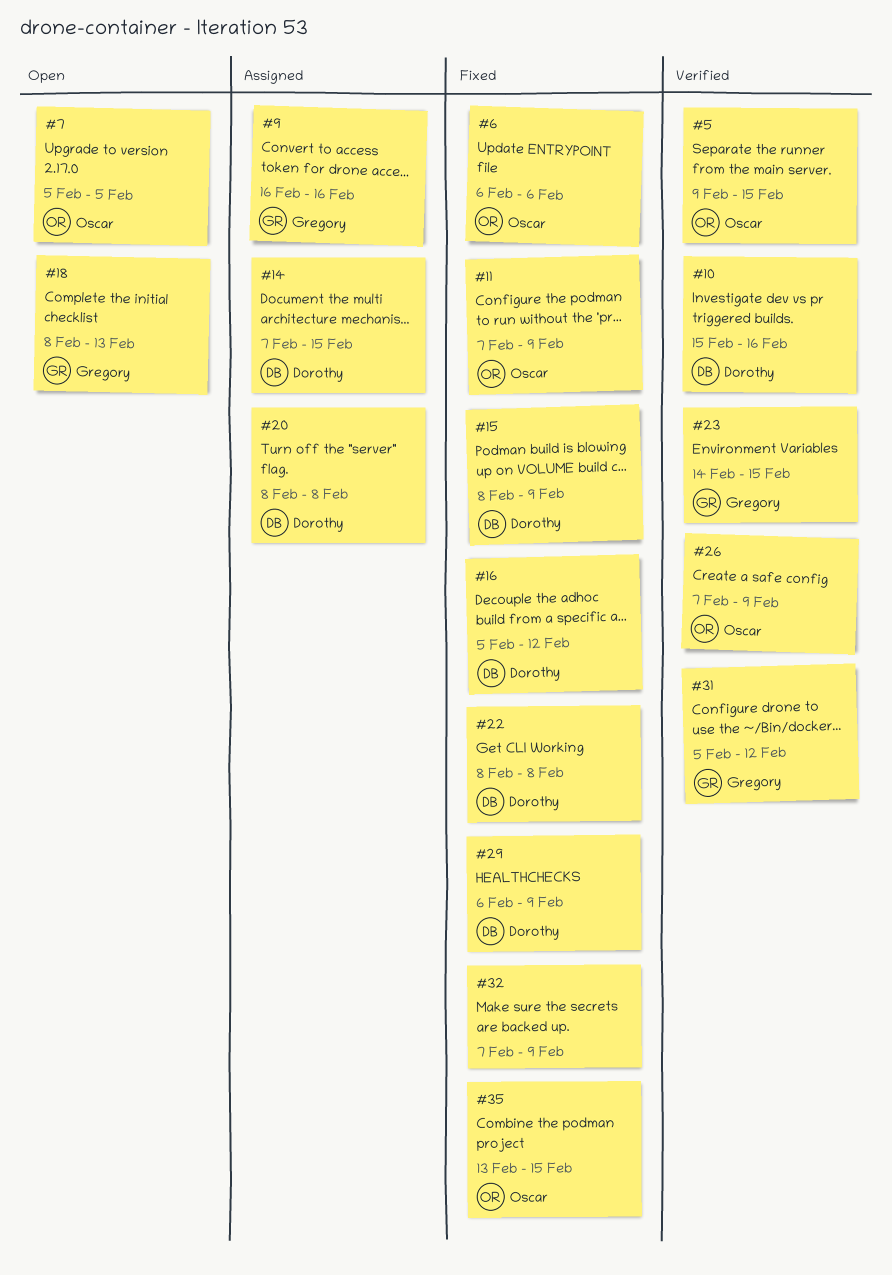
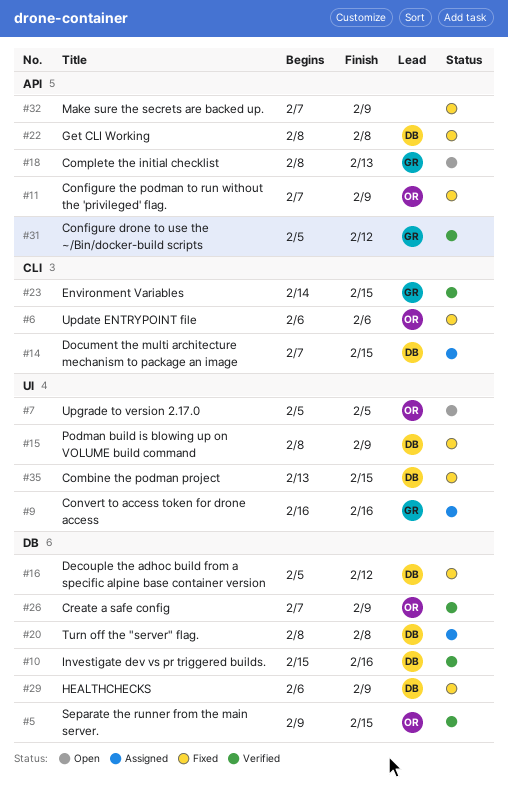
#35, owner: Oscar -> Dorothy

